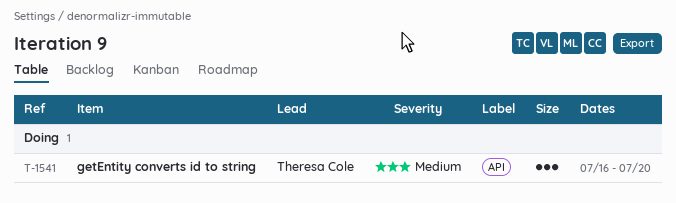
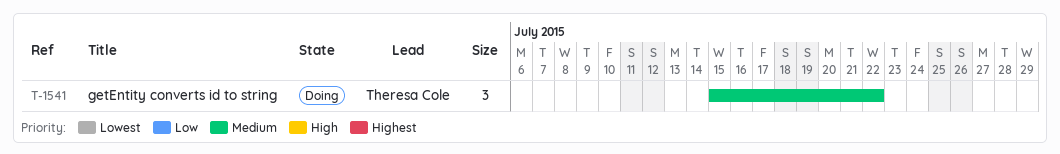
T-1541, start: Jul 16 -> Jul 15
T-1541, due: Jul 20 -> Jul 22

